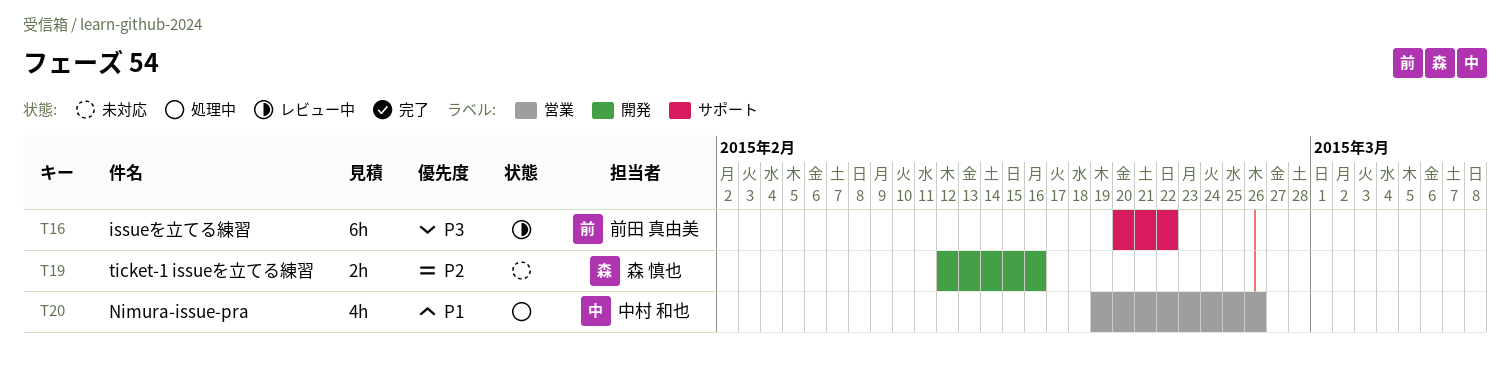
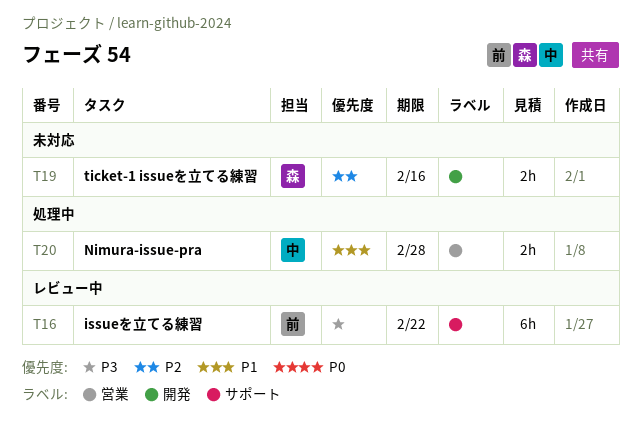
T20, estimate: 4h -> 2h
T20, due: Feb 26 -> Feb 28

